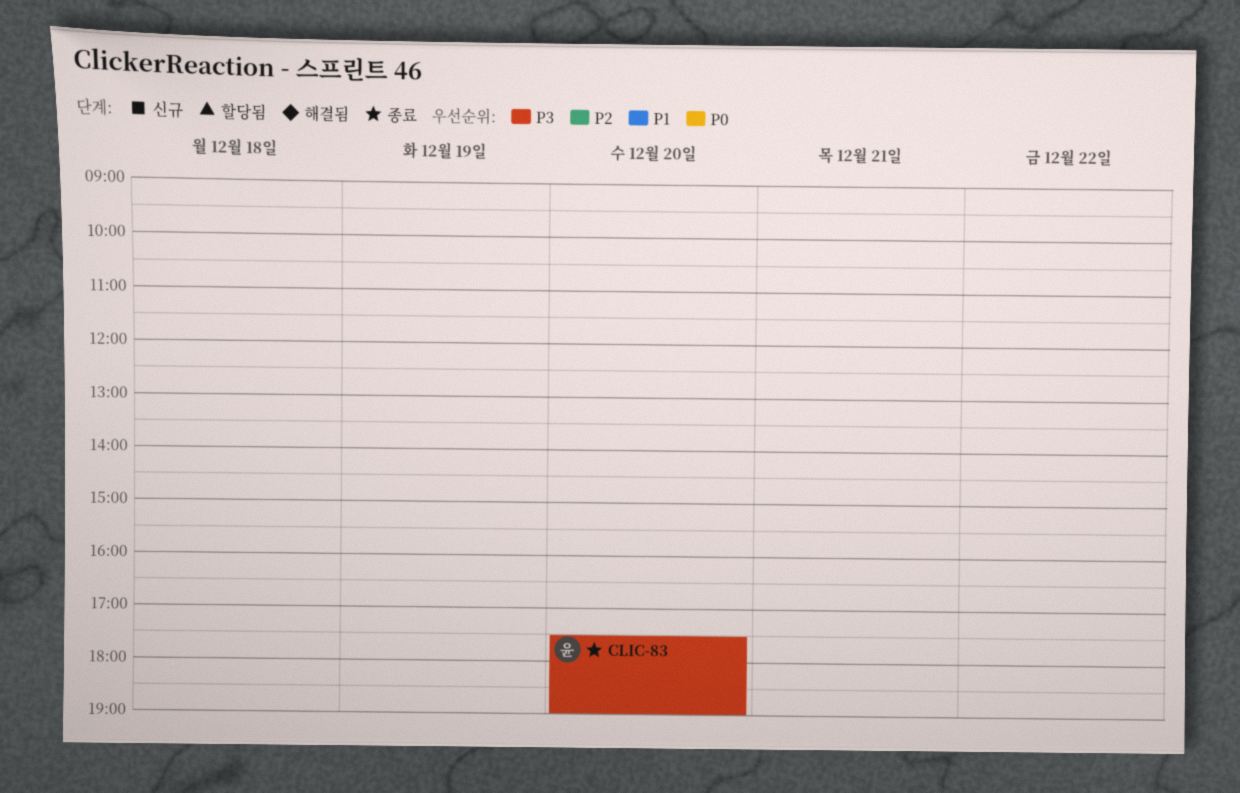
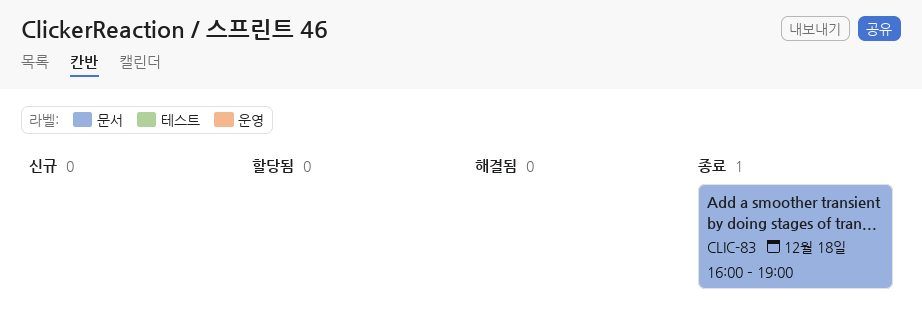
CLIC-83, day: Dec 20 -> Dec 18
CLIC-83, begins: 17:30 -> 16:00

